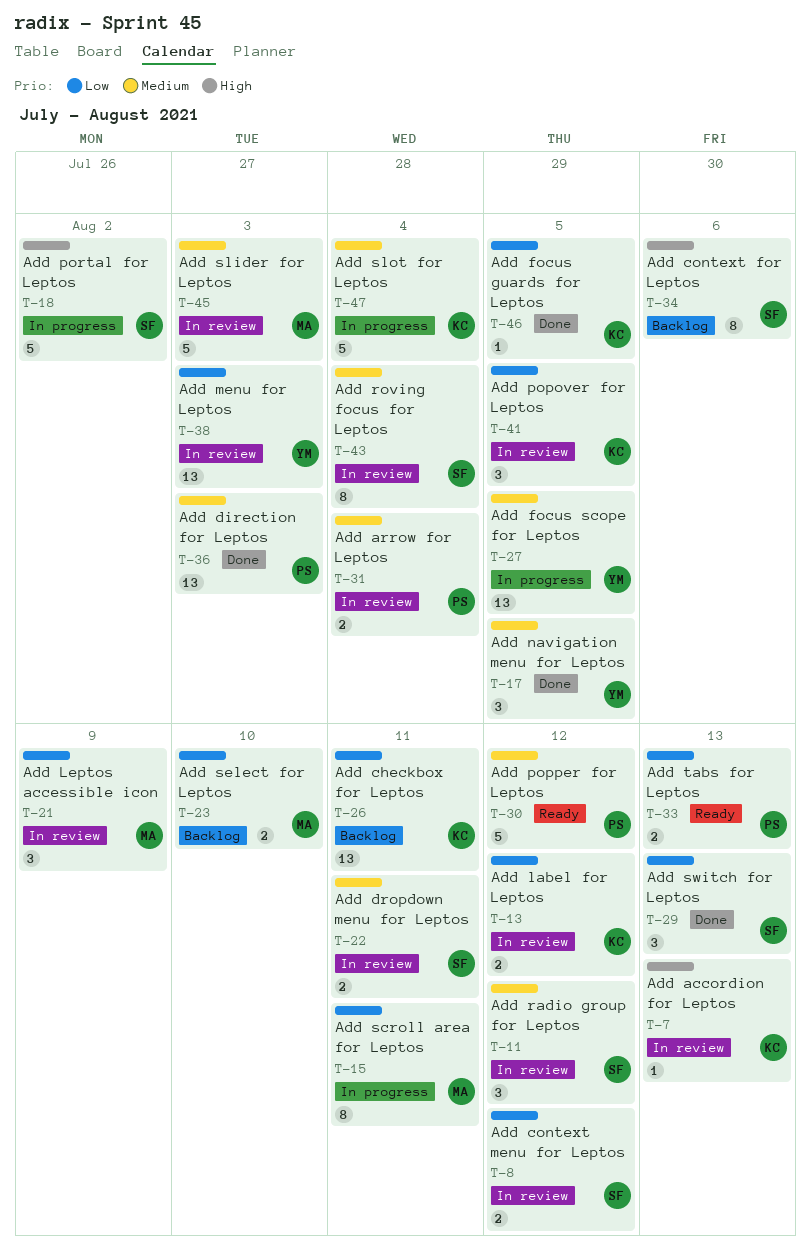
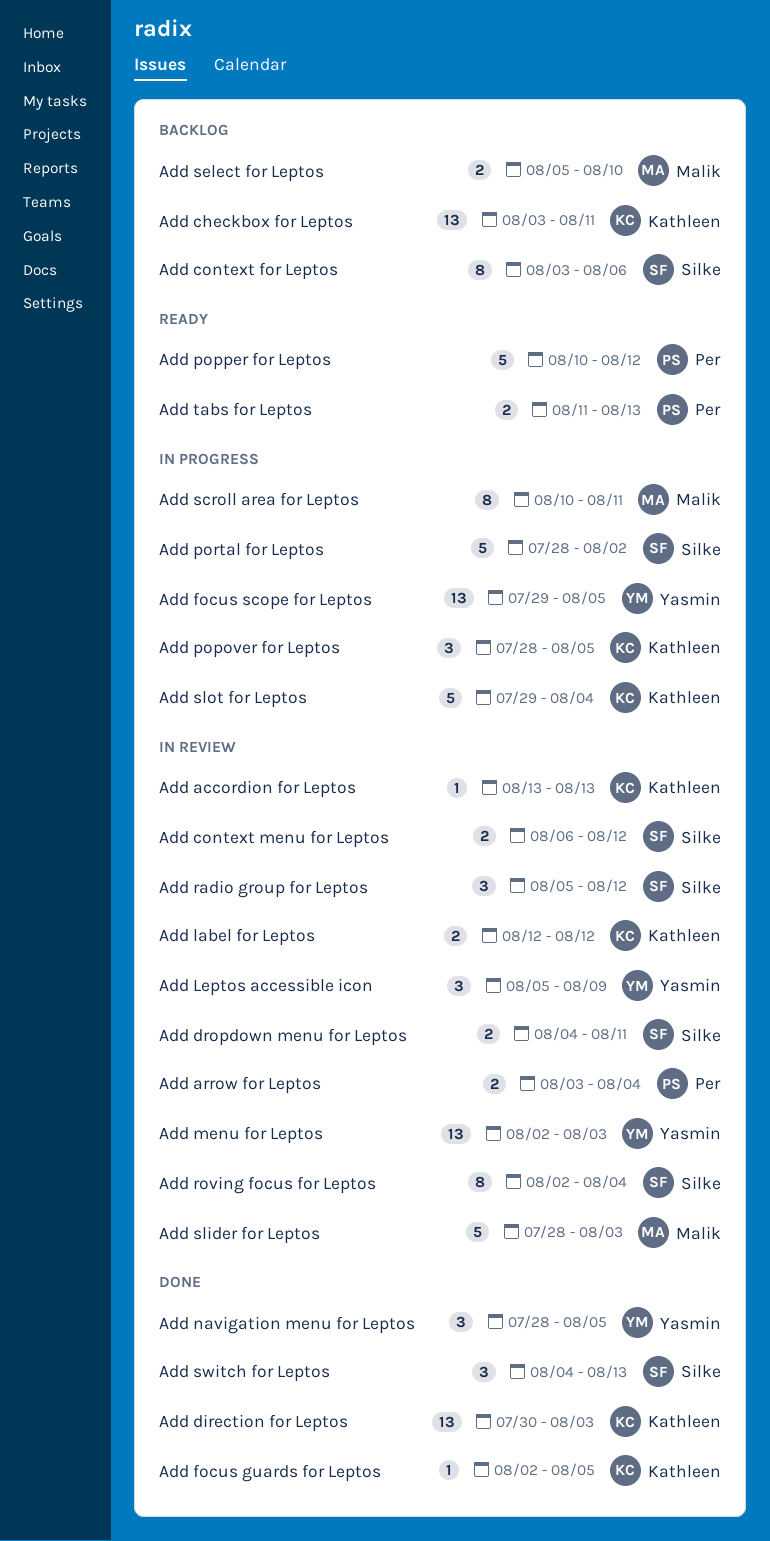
Add direction for Leptos, owner: Per -> Kathleen
Add Leptos accessible icon, owner: Malik -> Yasmin
Add popover for Leptos, status: In review -> In progress

